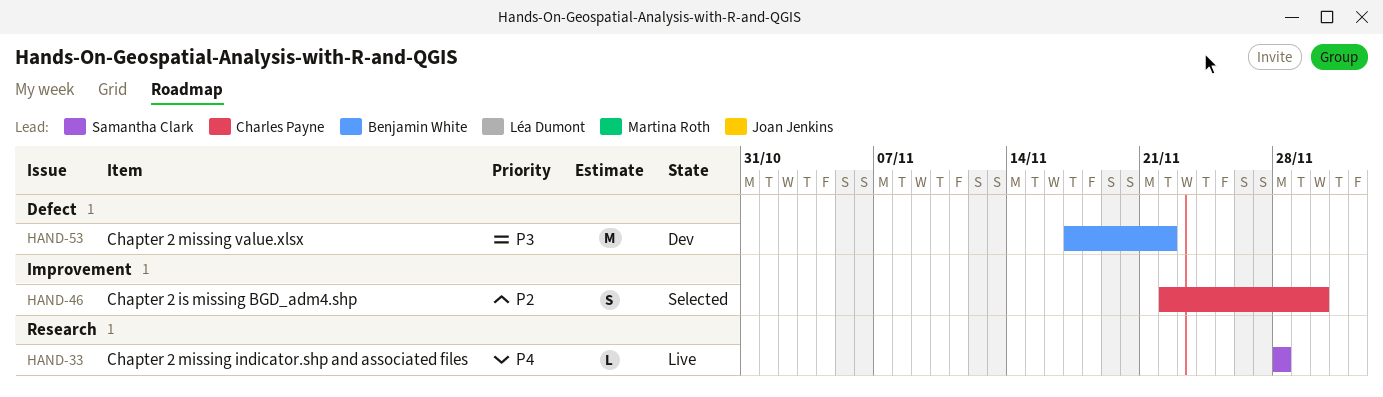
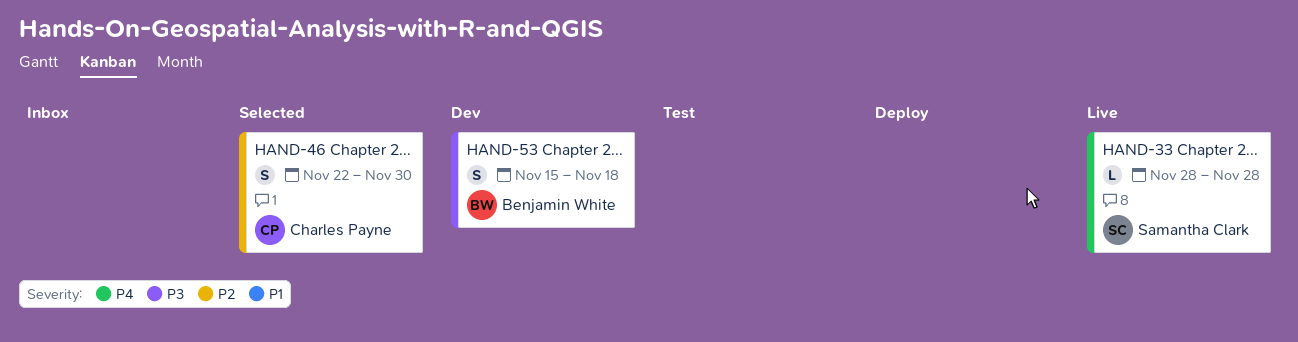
HAND-53, estimate: M -> S
HAND-53, start: Nov 17 -> Nov 15
HAND-53, due: Nov 22 -> Nov 18

